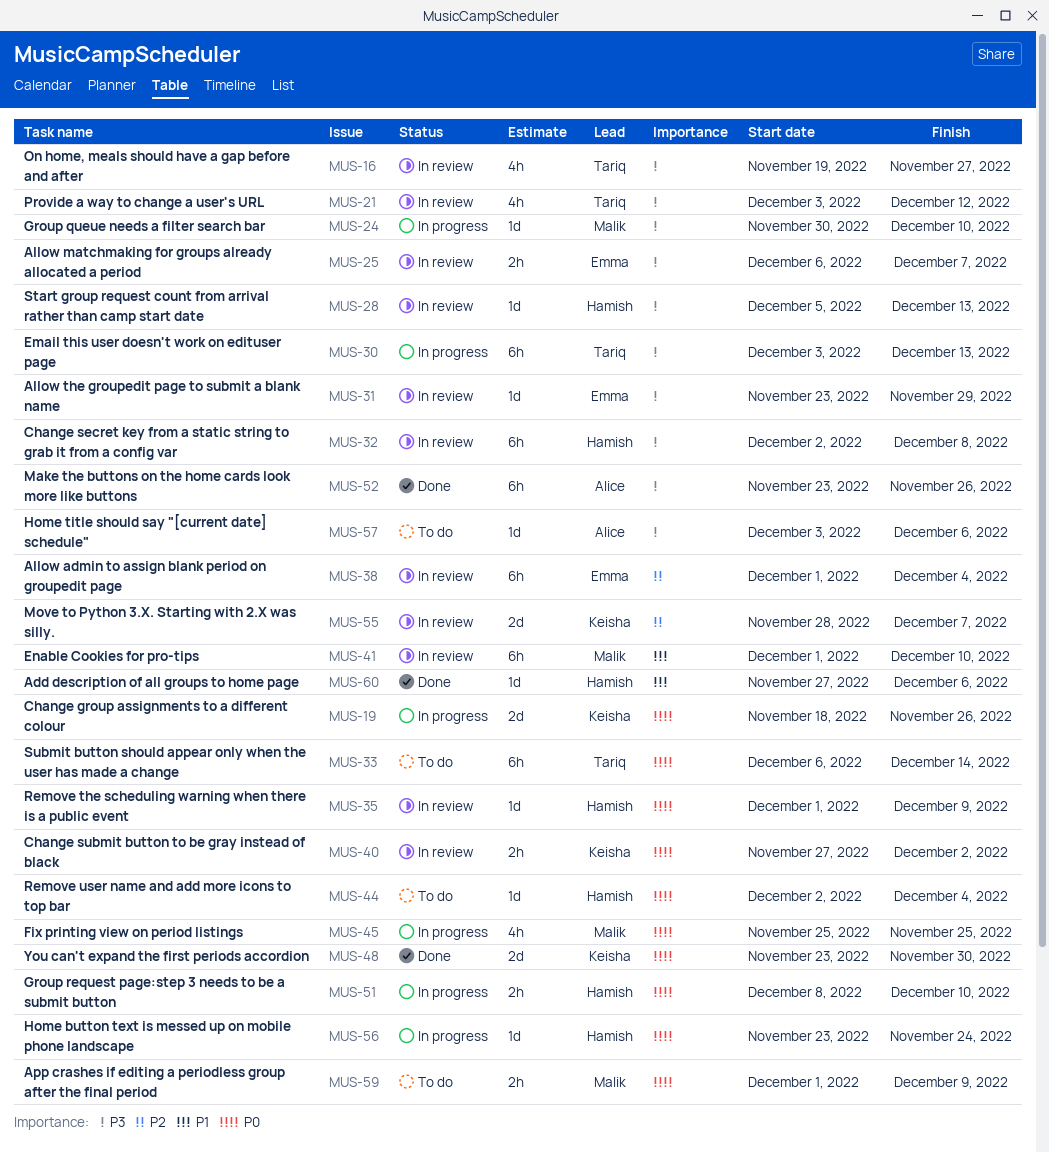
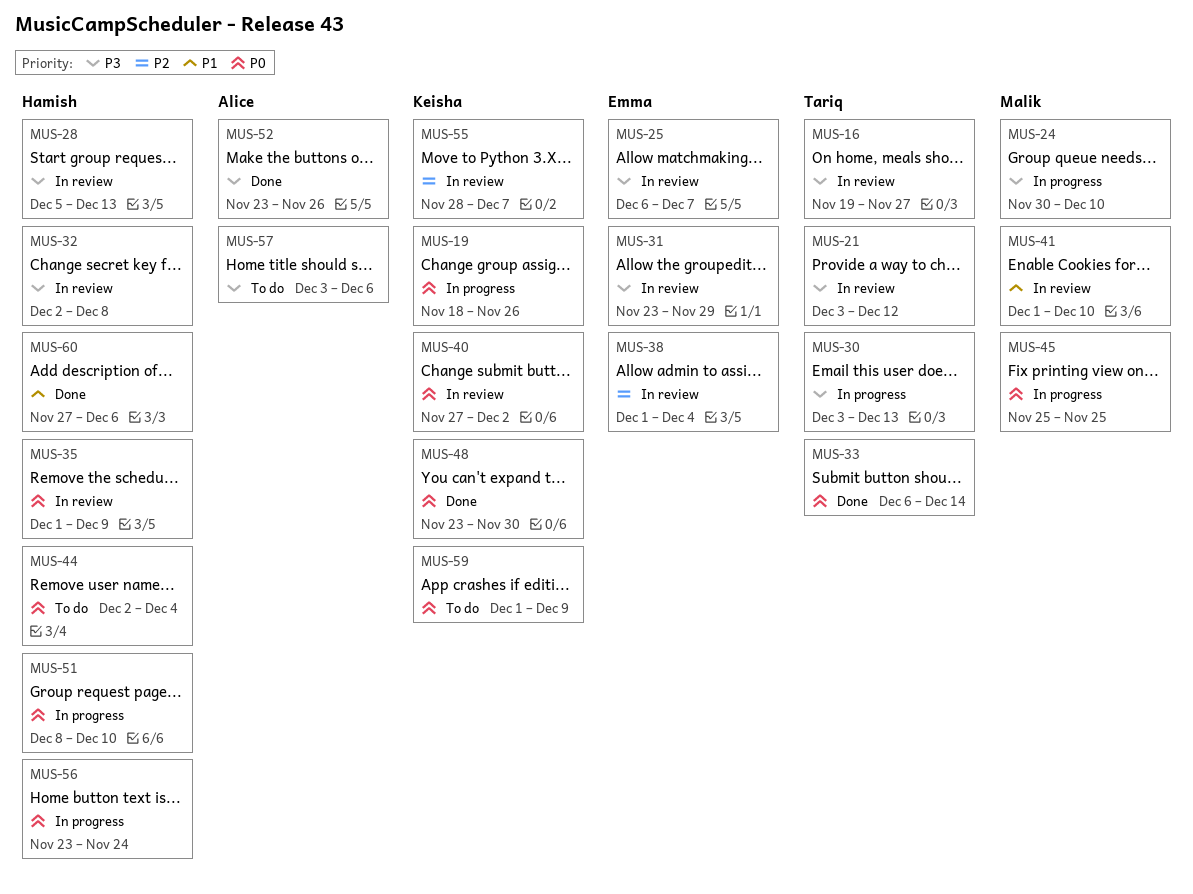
MUS-33, status: To do -> Done
MUS-59, owner: Malik -> Keisha

